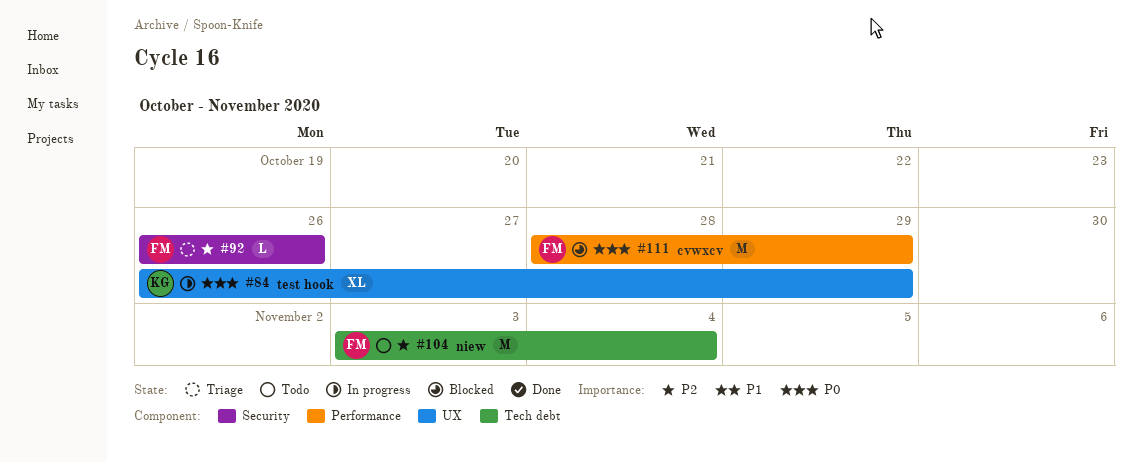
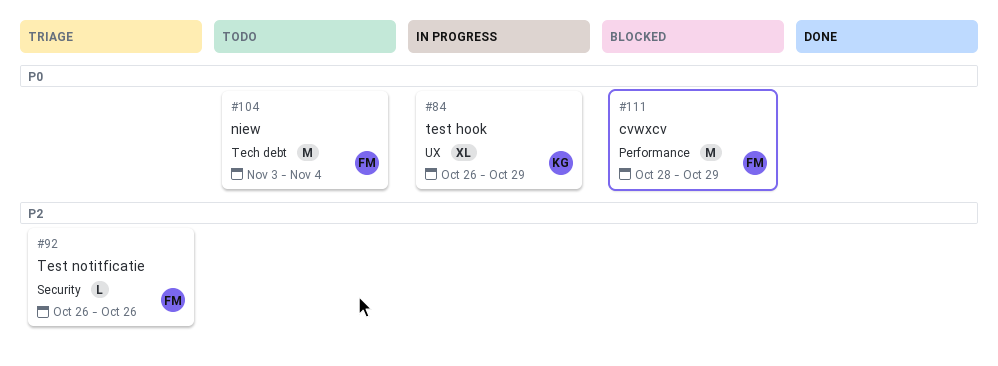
#104, priority: P2 -> P0

